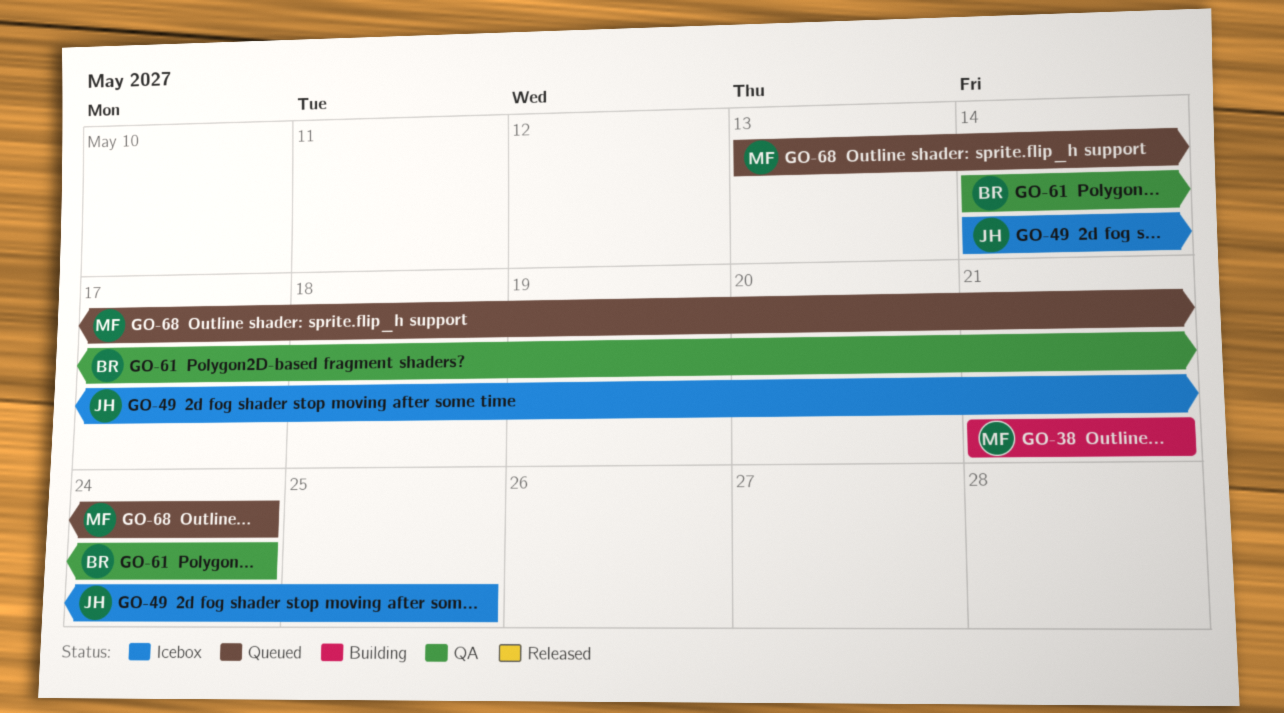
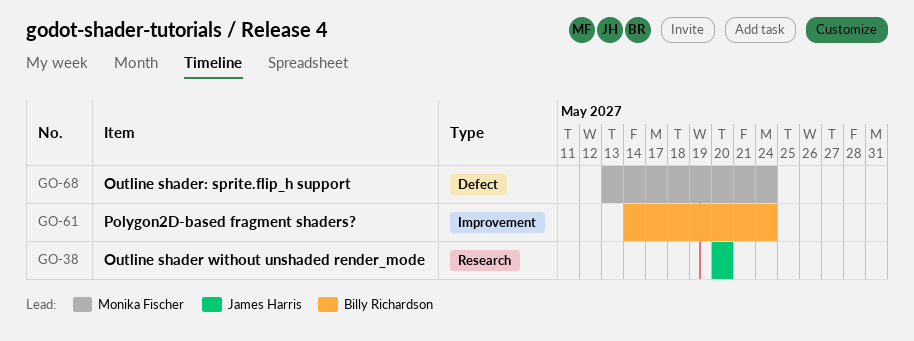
GO-38, owner: Monika Fischer -> James Harris
GO-38, start: May 21 -> May 20
GO-38, due: May 21 -> May 20
GO-49: present -> none

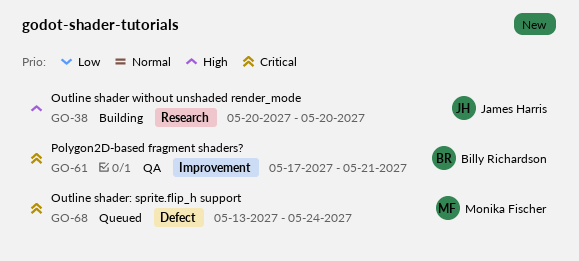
GO-61, start: May 14 -> May 17
GO-61, due: May 24 -> May 21

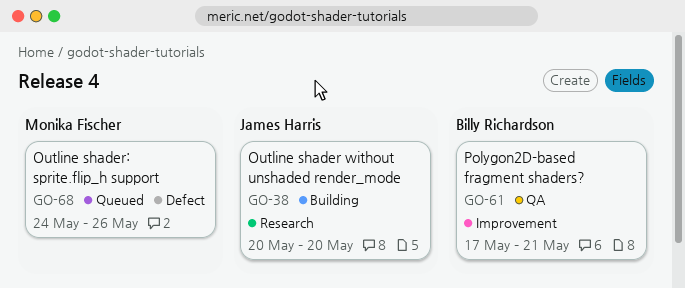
GO-68, start: May 13 -> May 24
GO-68, due: May 24 -> May 26

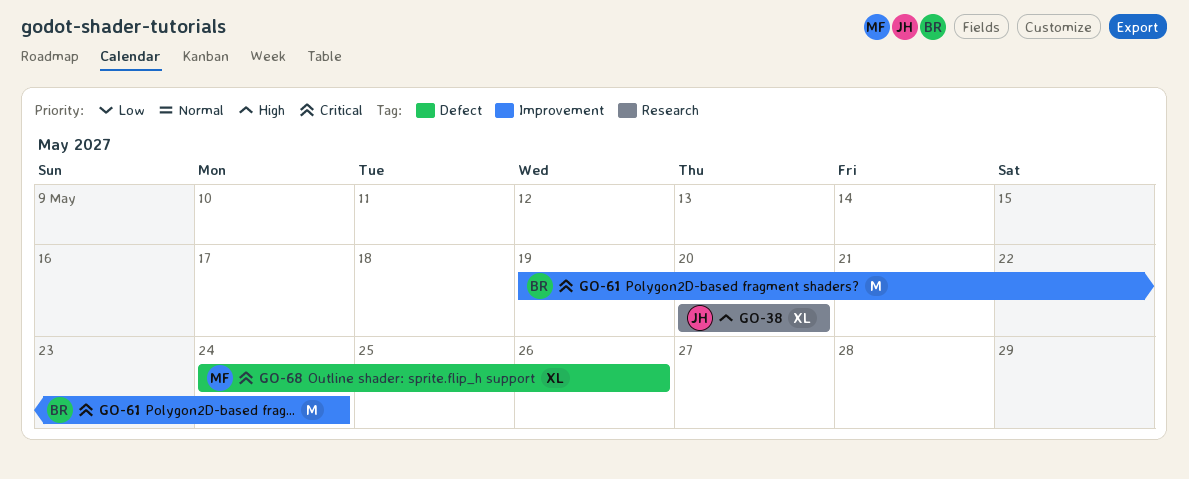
GO-61, start: May 17 -> May 19
GO-61, due: May 21 -> May 24

